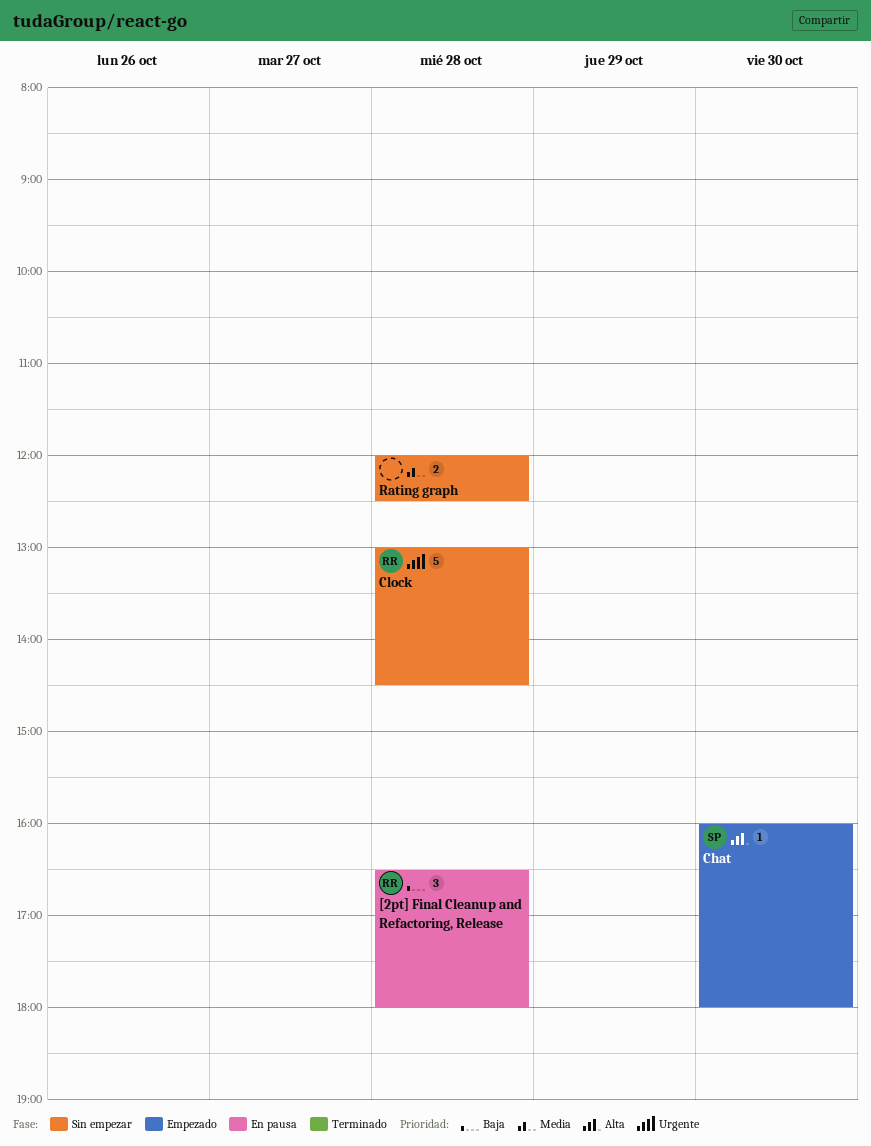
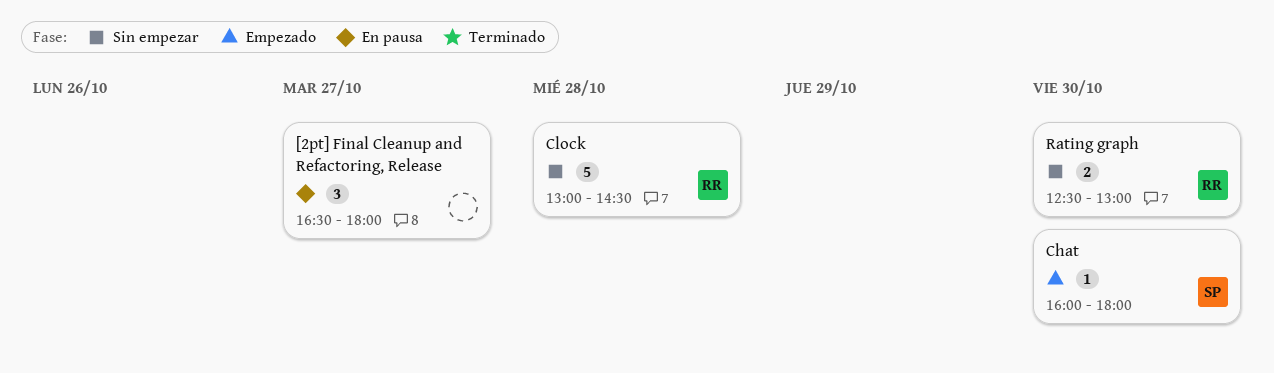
[2pt] Final Cleanup and Refactoring, Release, owner: RR -> none
[2pt] Final Cleanup and Refactoring, Release, day: Oct 28 -> Oct 27
Rating graph, owner: none -> RR
Rating graph, day: Oct 28 -> Oct 30
Rating graph, begins: 12:00 -> 12:30
Rating graph, ends: 12:30 -> 13:00

